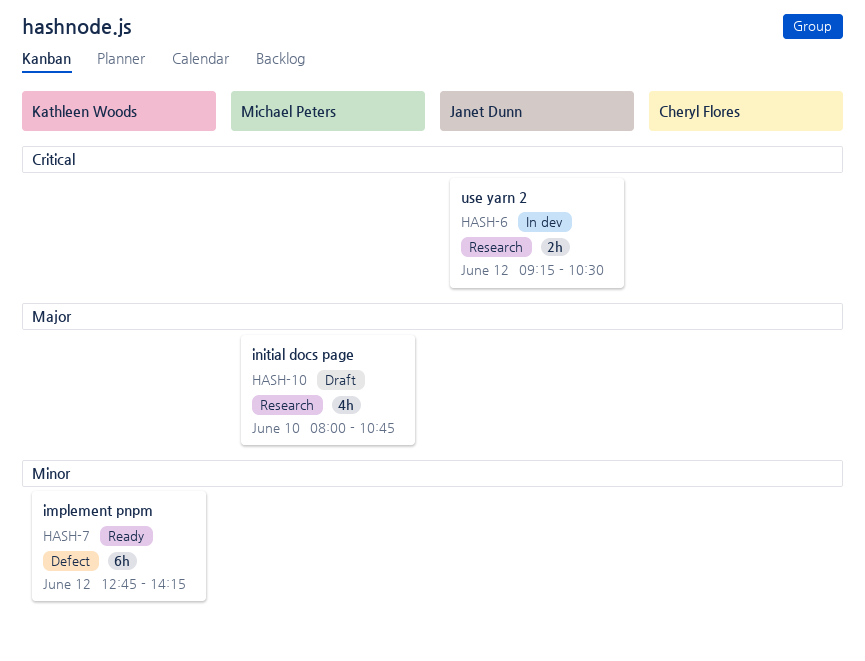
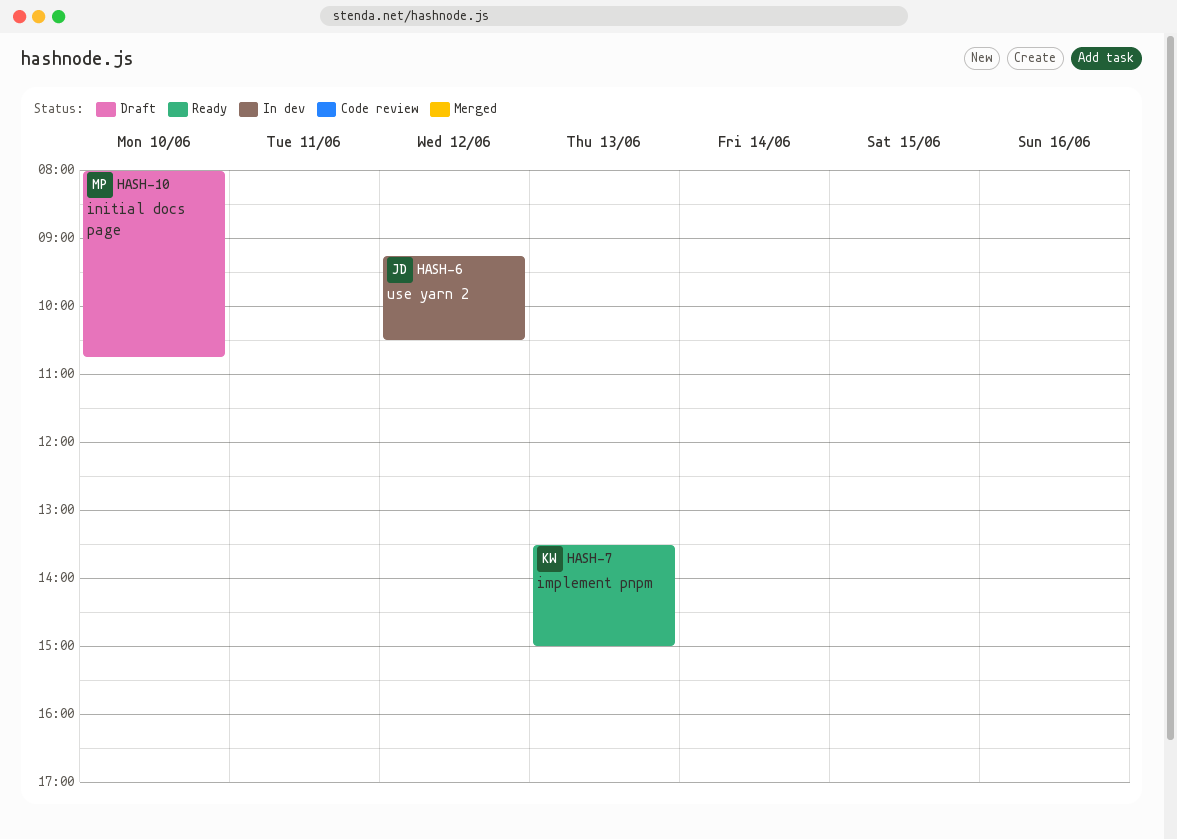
HASH-7, day: Jun 12 -> Jun 13
HASH-7, begins: 12:45 -> 13:30
HASH-7, ends: 14:15 -> 15:00

